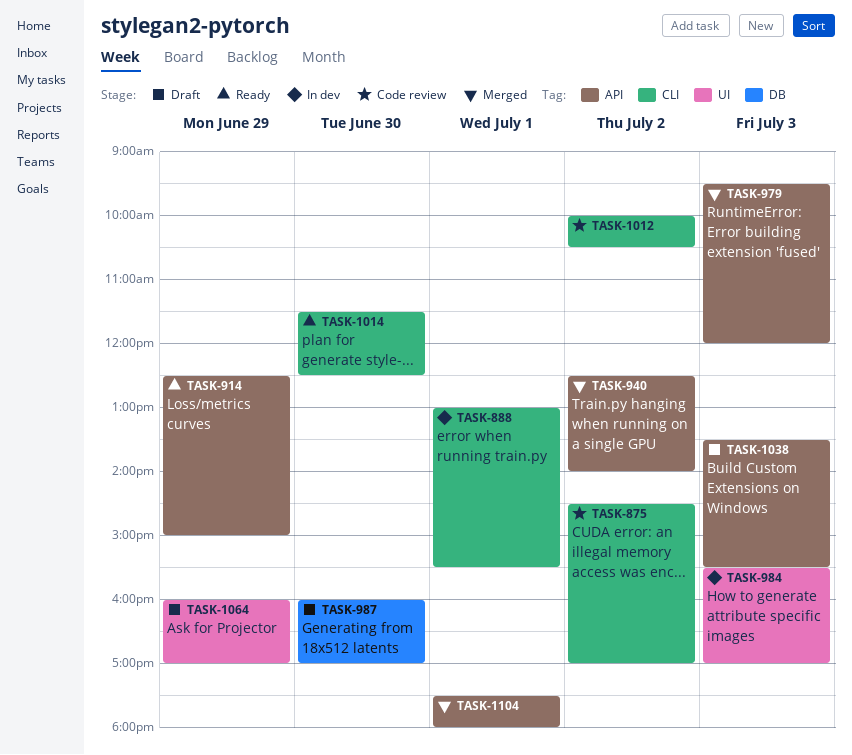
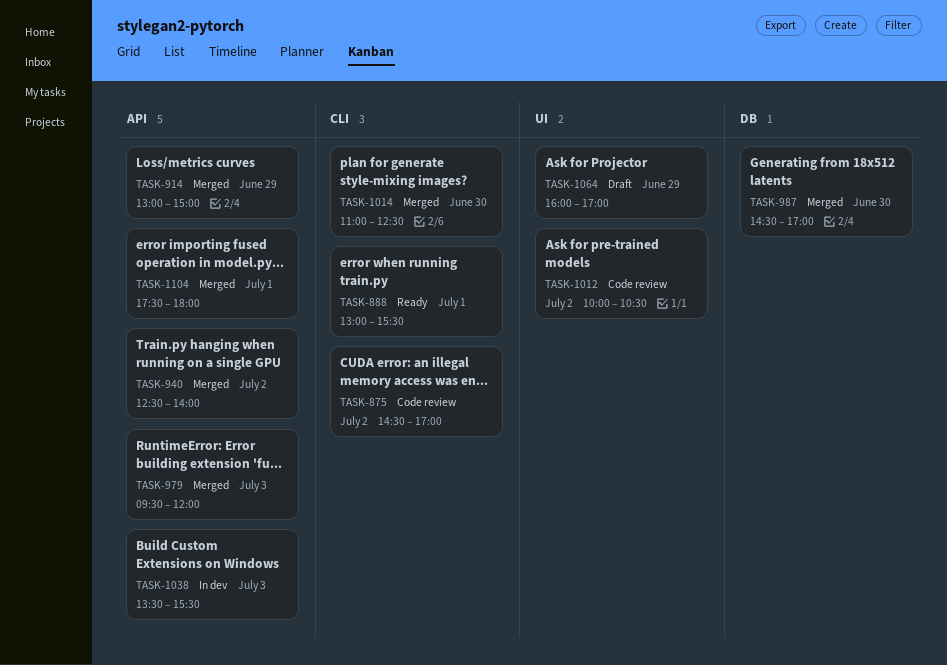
TASK-888, status: In dev -> Ready
TASK-914, status: Ready -> Merged
TASK-914, begins: 12:30 -> 13:00
TASK-984: present -> none
TASK-987, status: Draft -> Merged
TASK-987, begins: 16:00 -> 14:30
TASK-1012, label: CLI -> UI
TASK-1014, status: Ready -> Merged
TASK-1014, begins: 11:30 -> 11:00
TASK-1038, status: Draft -> In dev

